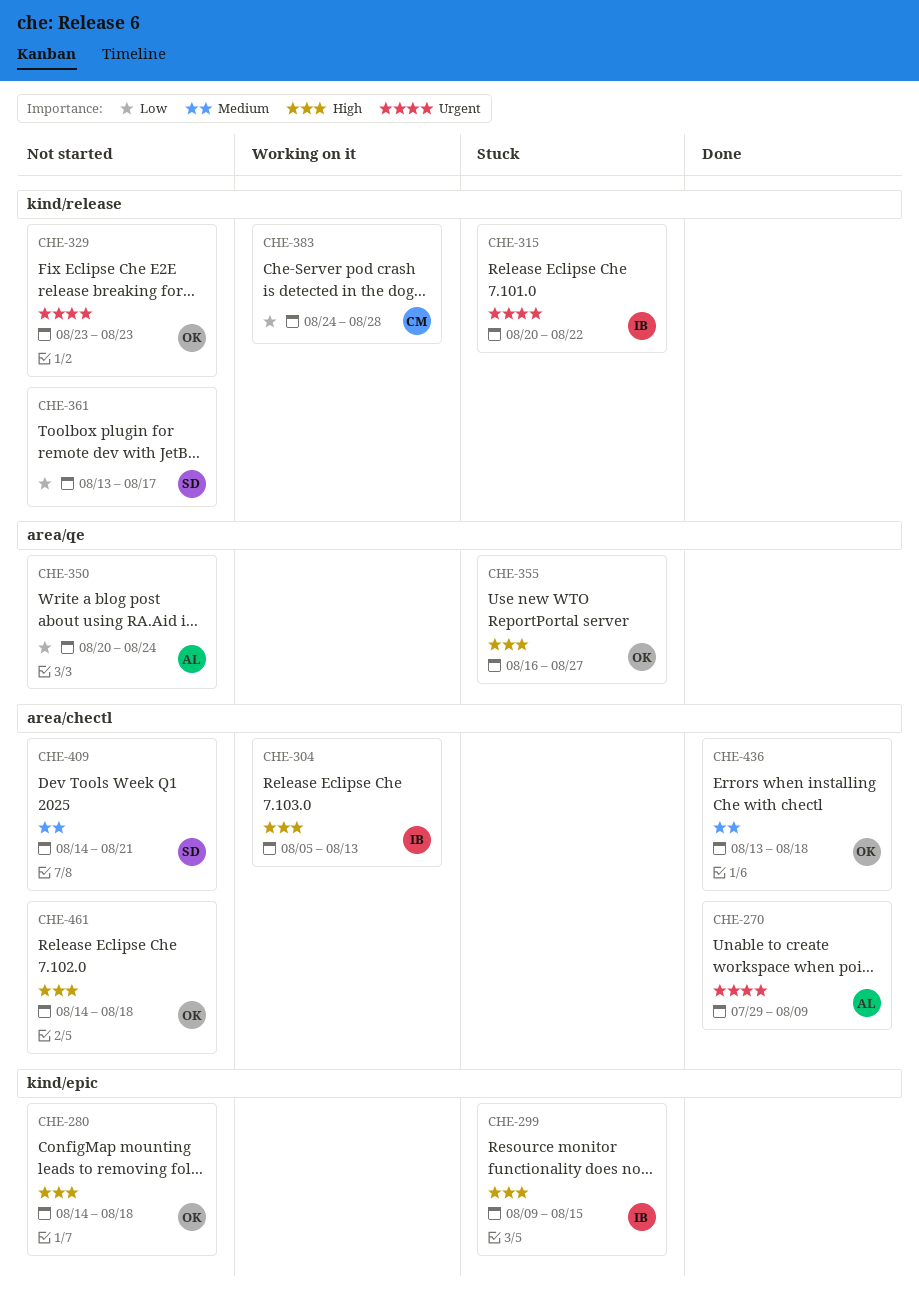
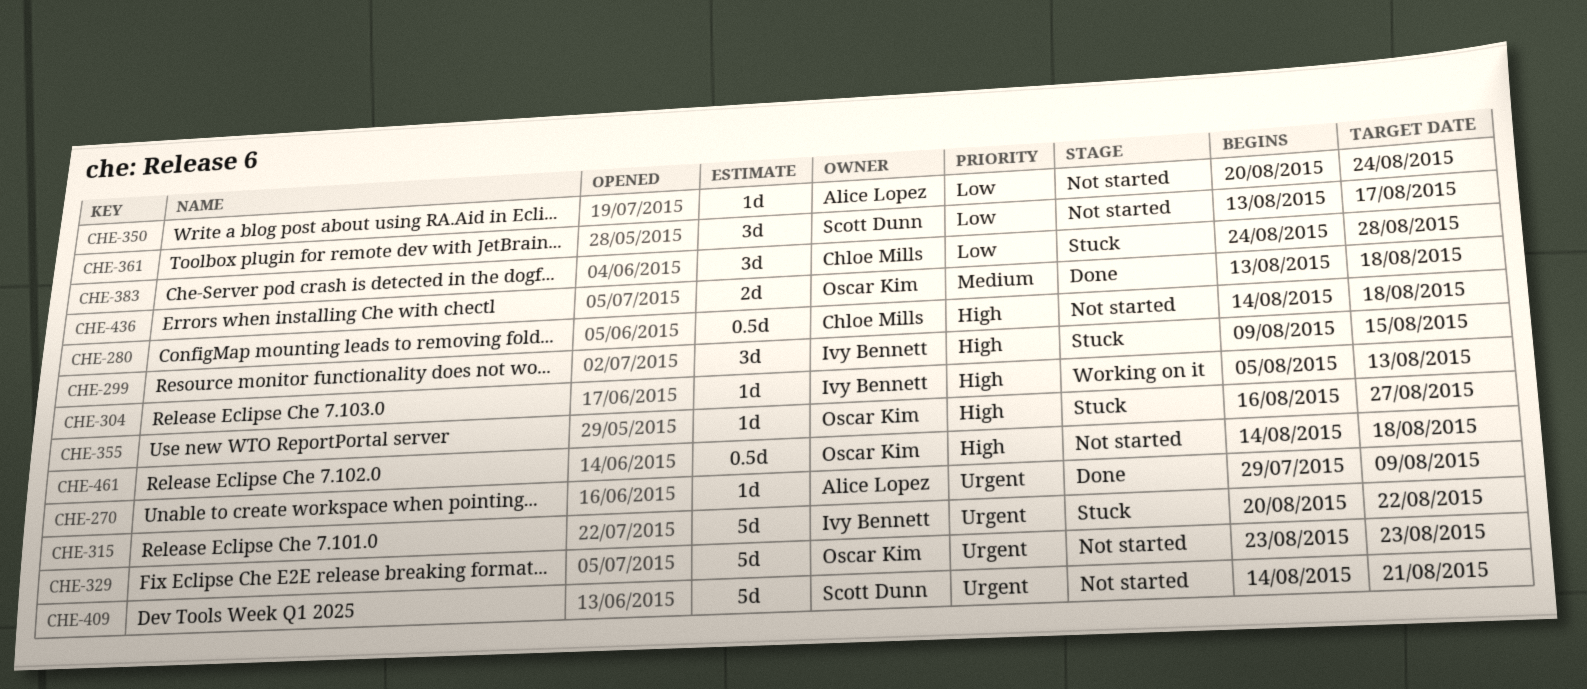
CHE-280, owner: Oscar Kim -> Chloe Mills
CHE-383, status: Working on it -> Stuck
CHE-409, priority: Medium -> Urgent

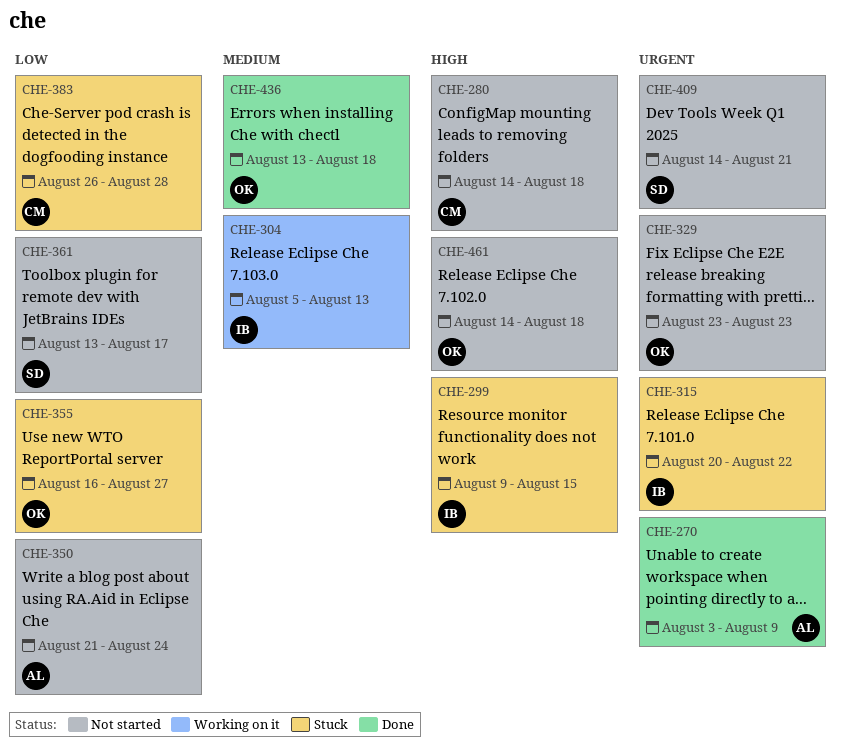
CHE-270, start: Jul 29 -> Aug 3
CHE-304, priority: High -> Medium
CHE-350, start: Aug 20 -> Aug 21
CHE-355, priority: High -> Low
CHE-383, start: Aug 24 -> Aug 26

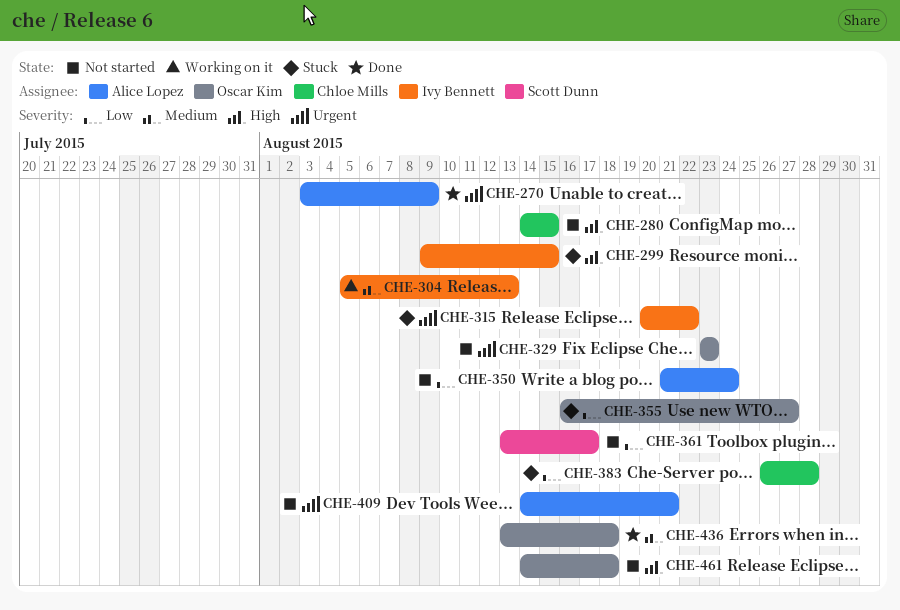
CHE-280, due: Aug 18 -> Aug 15
CHE-409, owner: Scott Dunn -> Alice Lopez

